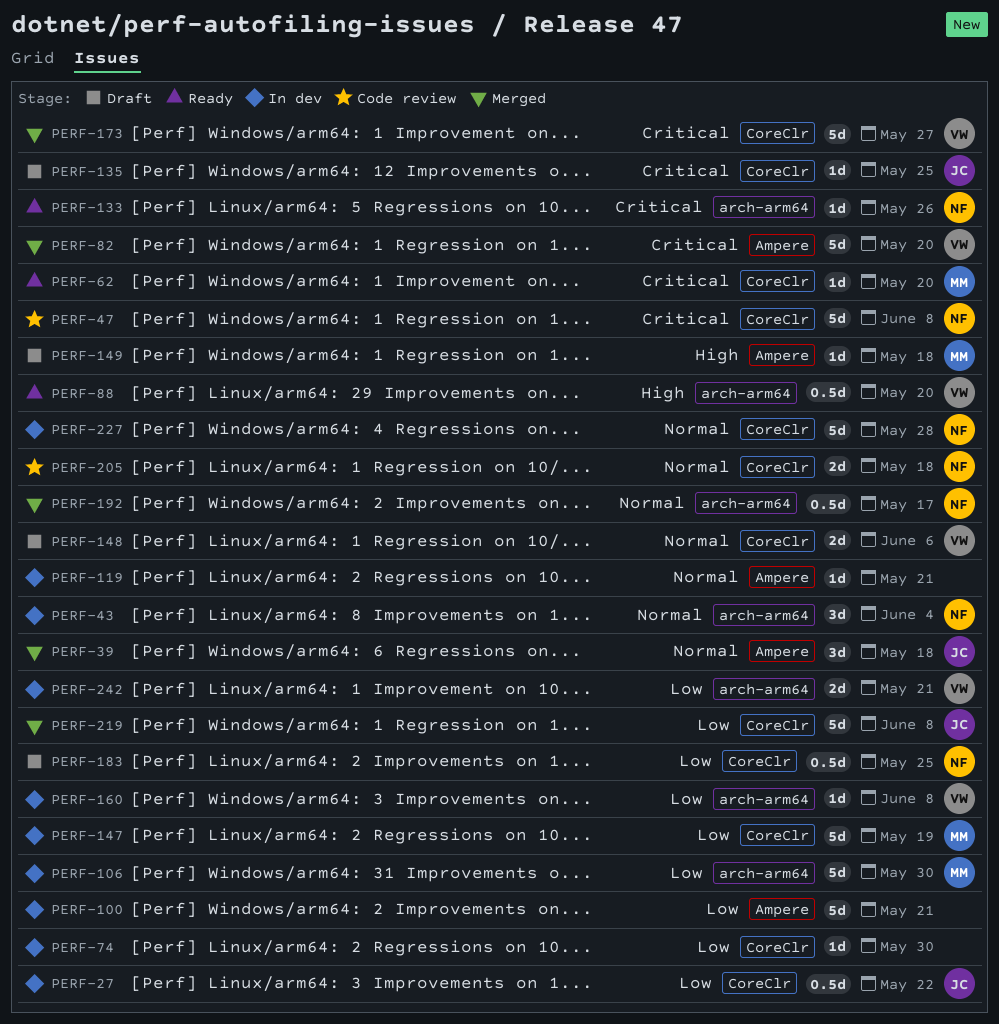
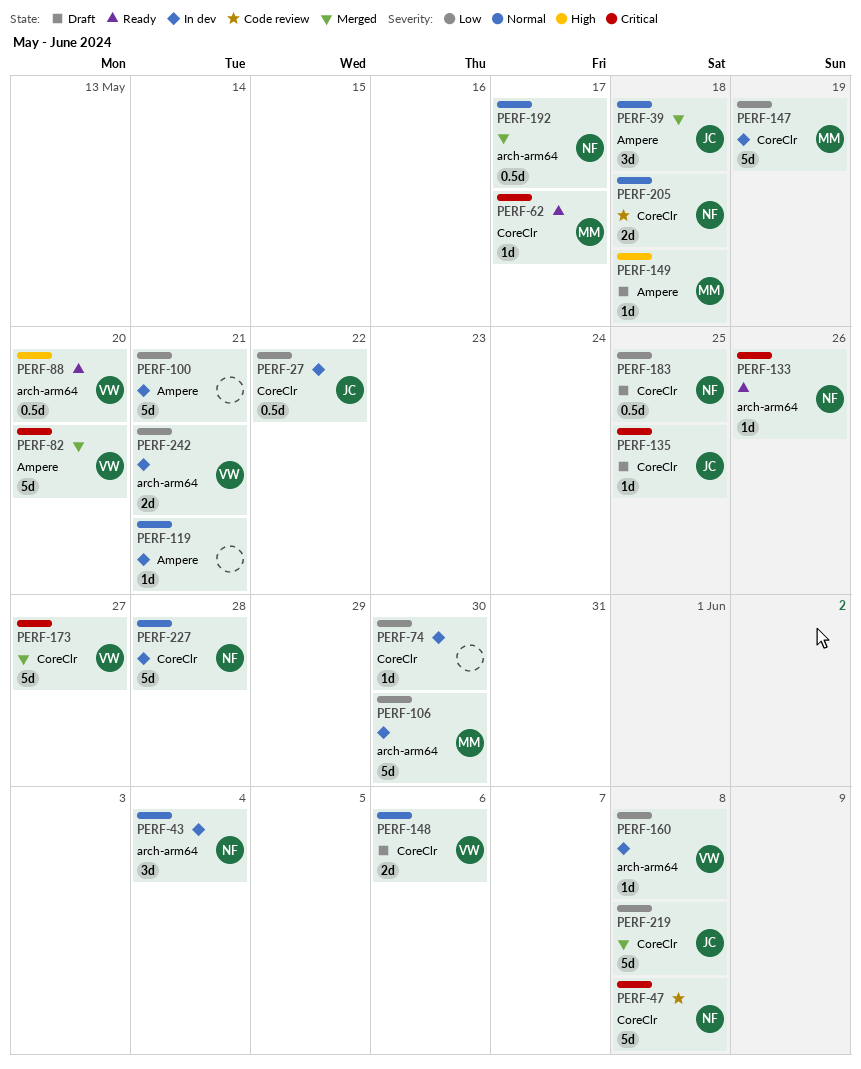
PERF-62, due: May 20 -> May 17

